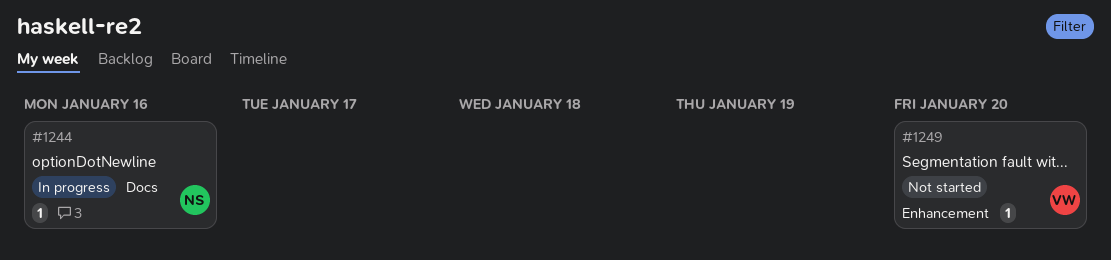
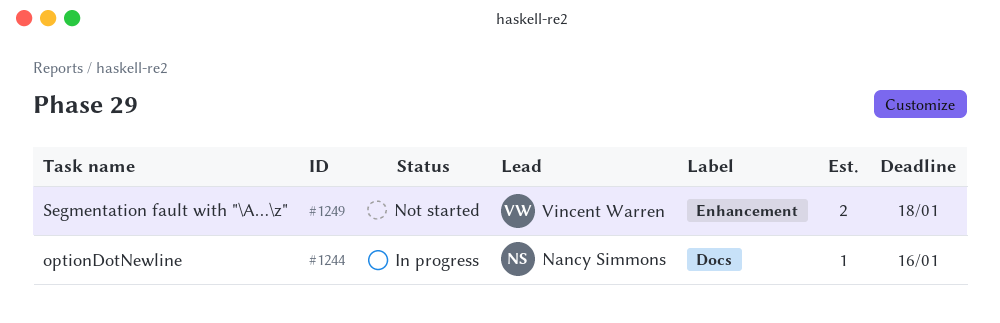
#1249, estimate: 1 -> 2
#1249, due: Jan 20 -> Jan 18

